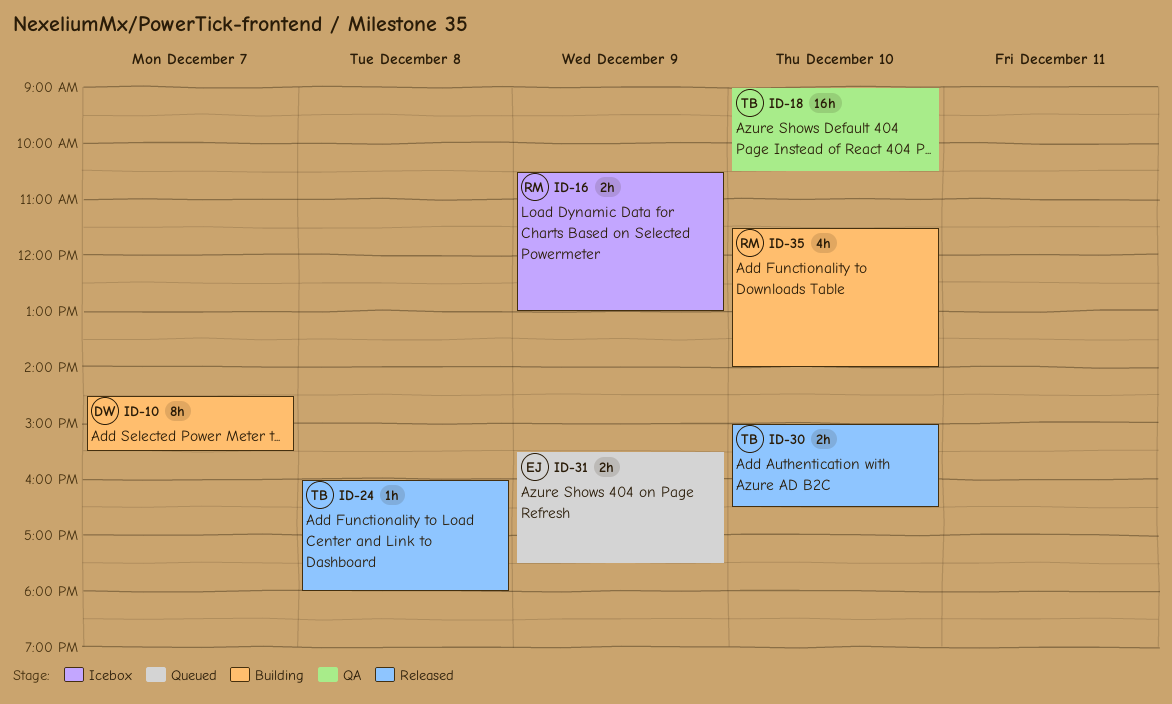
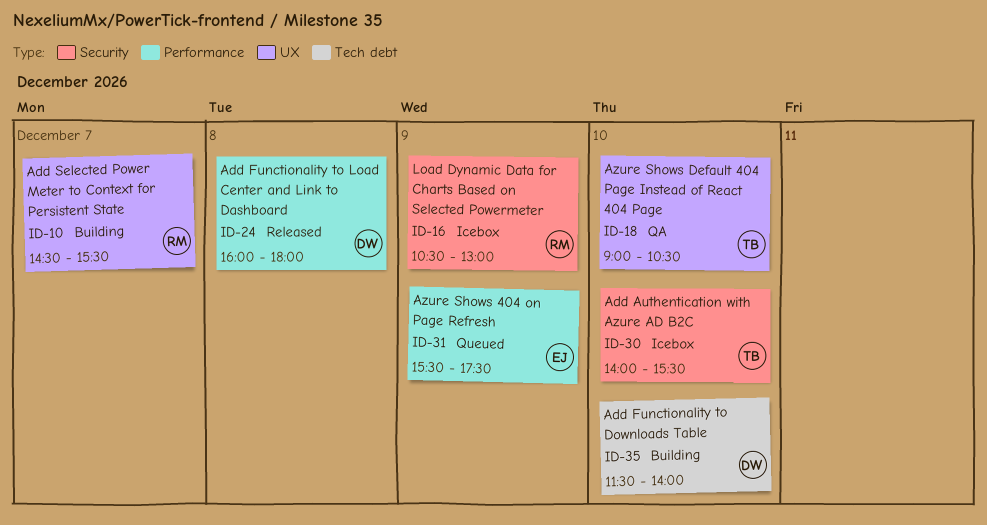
ID-10, owner: DW -> RM
ID-24, owner: TB -> DW
ID-30, status: Released -> Icebox
ID-30, begins: 15:00 -> 14:00
ID-30, ends: 16:30 -> 15:30
ID-35, owner: RM -> DW

